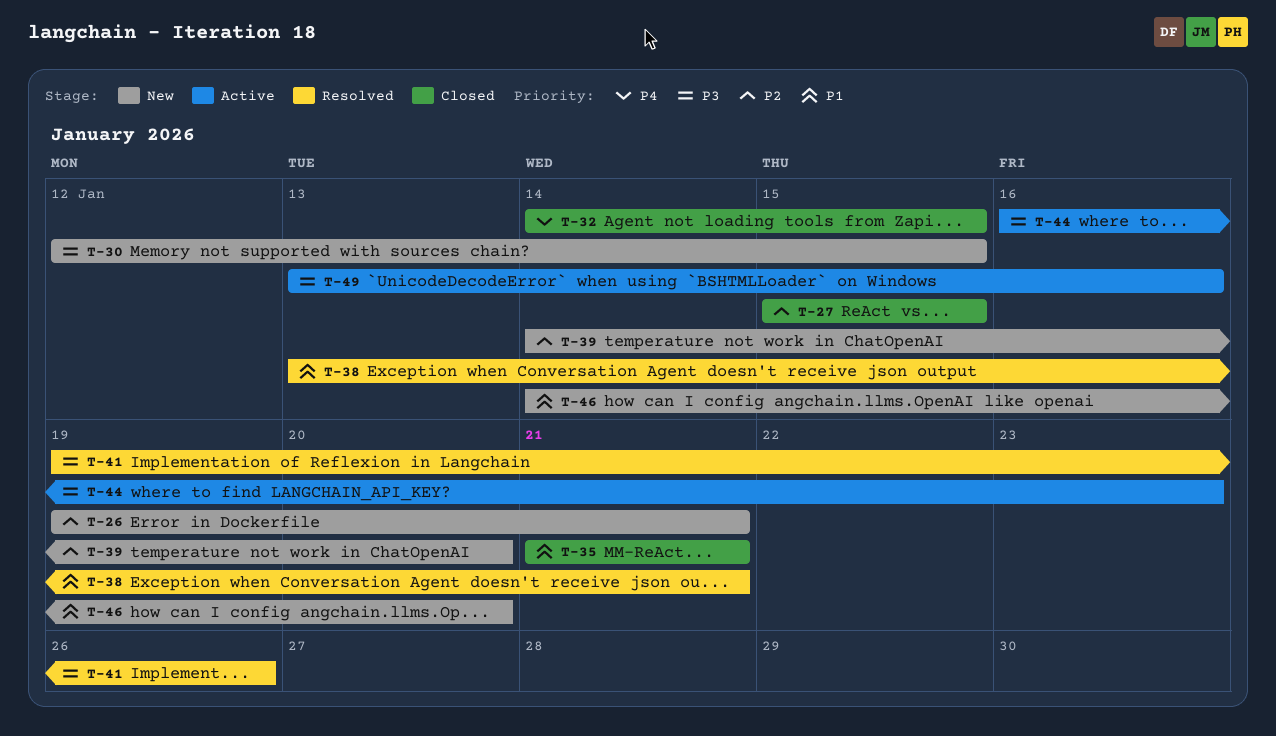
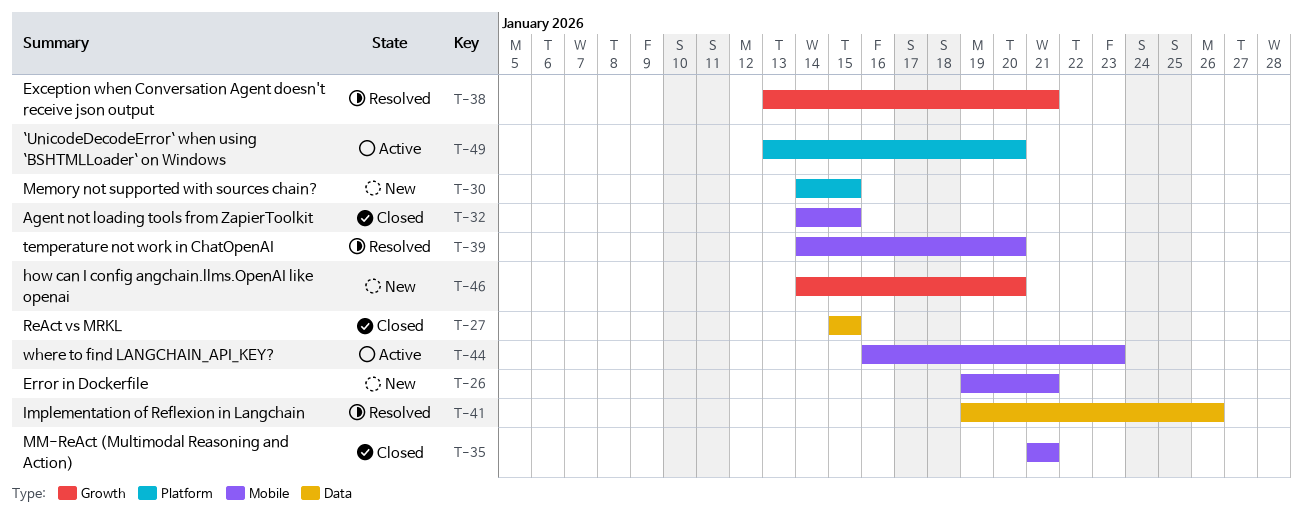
T-30, start: Jan 12 -> Jan 14
T-39, status: New -> Resolved
T-49, due: Jan 16 -> Jan 20

